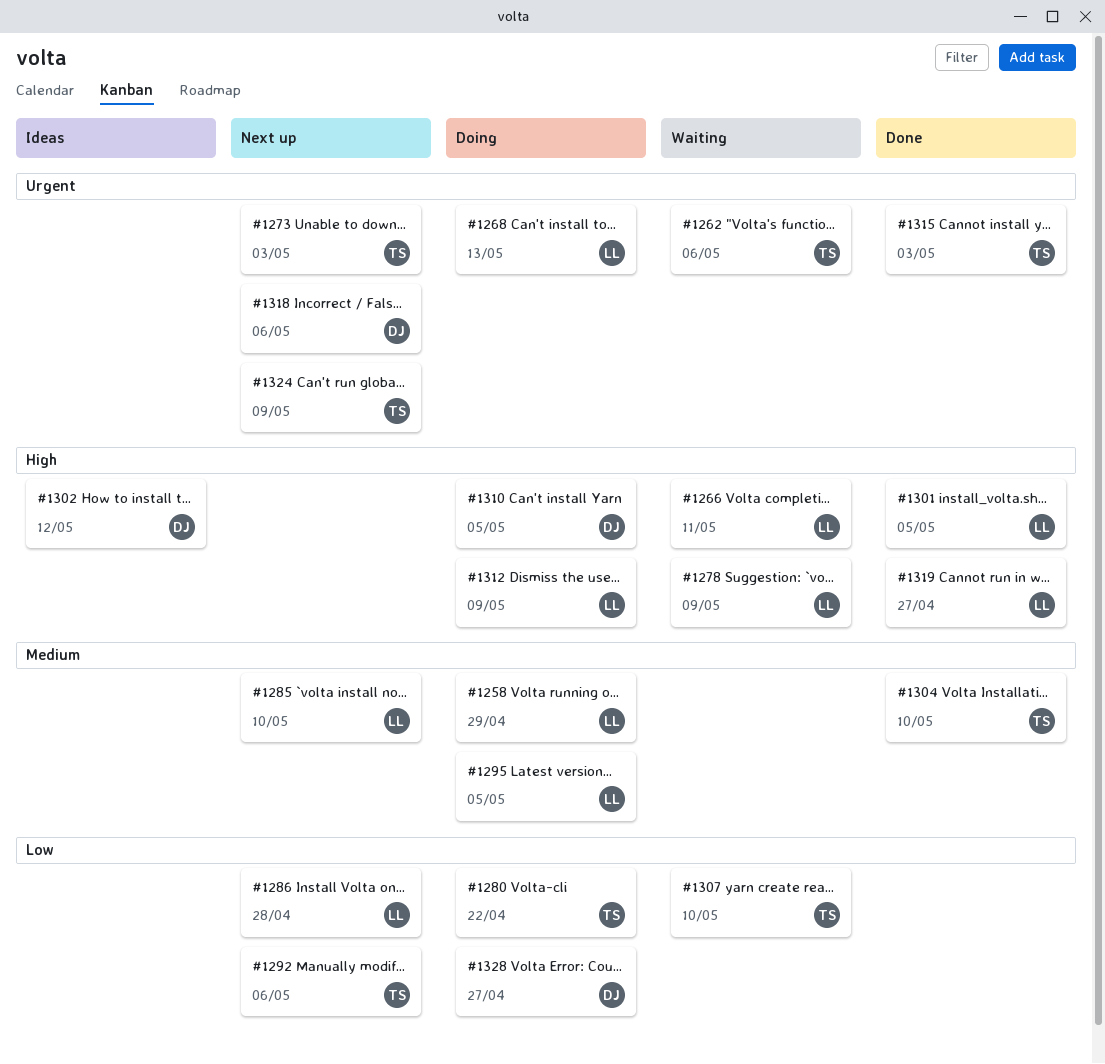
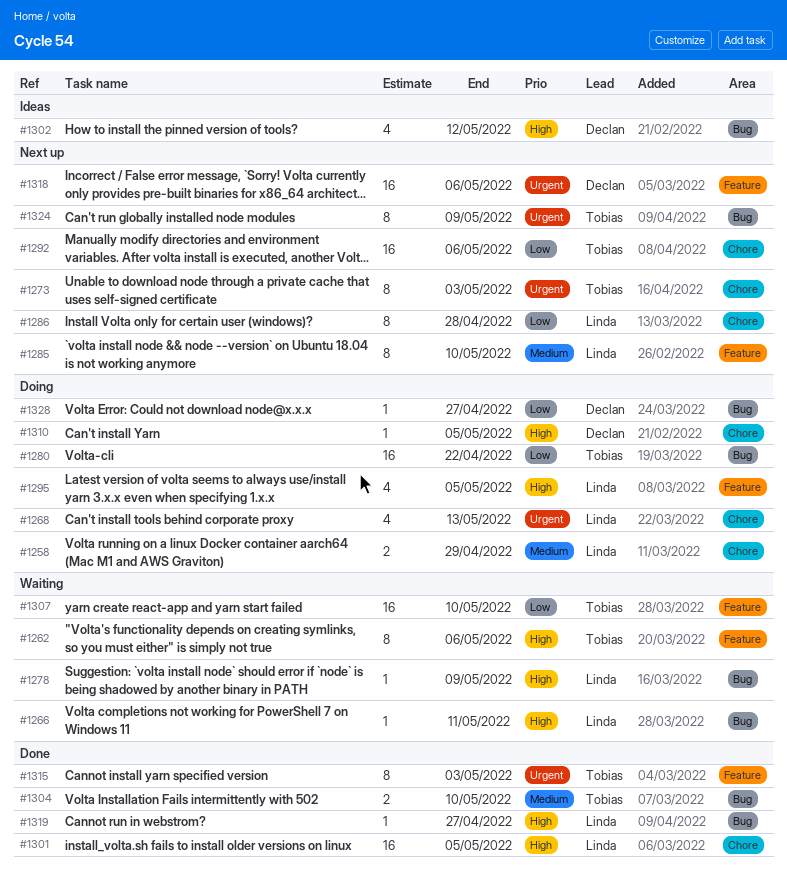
#1262, priority: Urgent -> High
#1295, priority: Medium -> High
#1312: present -> none

